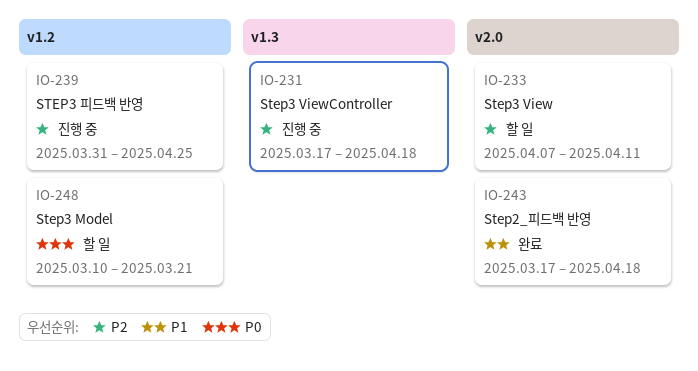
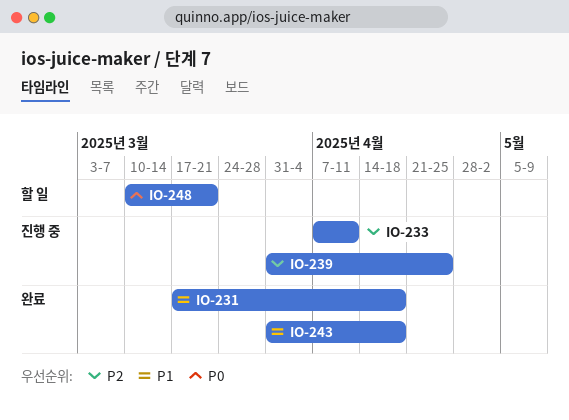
IO-231, status: 진행 중 -> 완료
IO-231, priority: P2 -> P1
IO-233, status: 할 일 -> 진행 중
IO-243, start: Mar 17 -> Mar 31

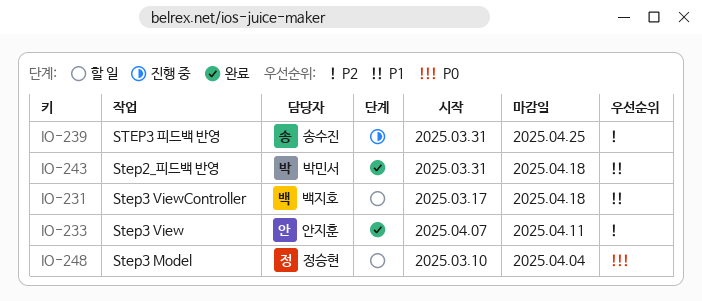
IO-231, status: 완료 -> 할 일
IO-233, status: 진행 중 -> 완료
IO-248, due: Mar 21 -> Apr 4

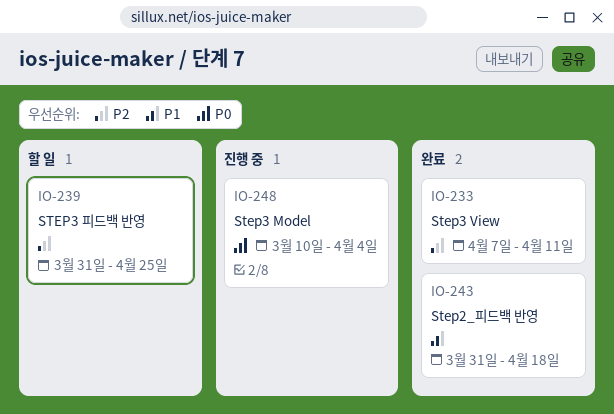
IO-231: present -> none
IO-239, status: 진행 중 -> 할 일
IO-248, status: 할 일 -> 진행 중

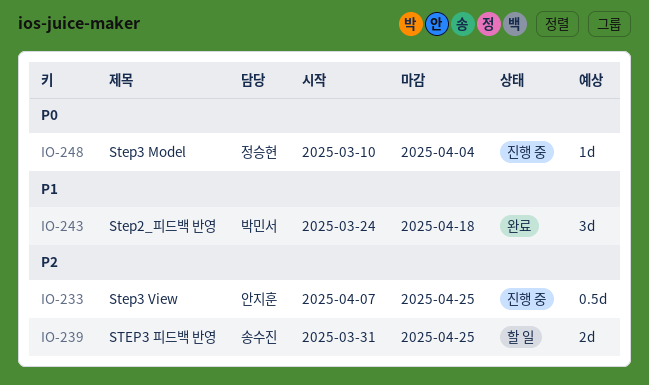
IO-233, status: 완료 -> 진행 중
IO-233, due: Apr 11 -> Apr 25
IO-243, start: Mar 31 -> Mar 24

